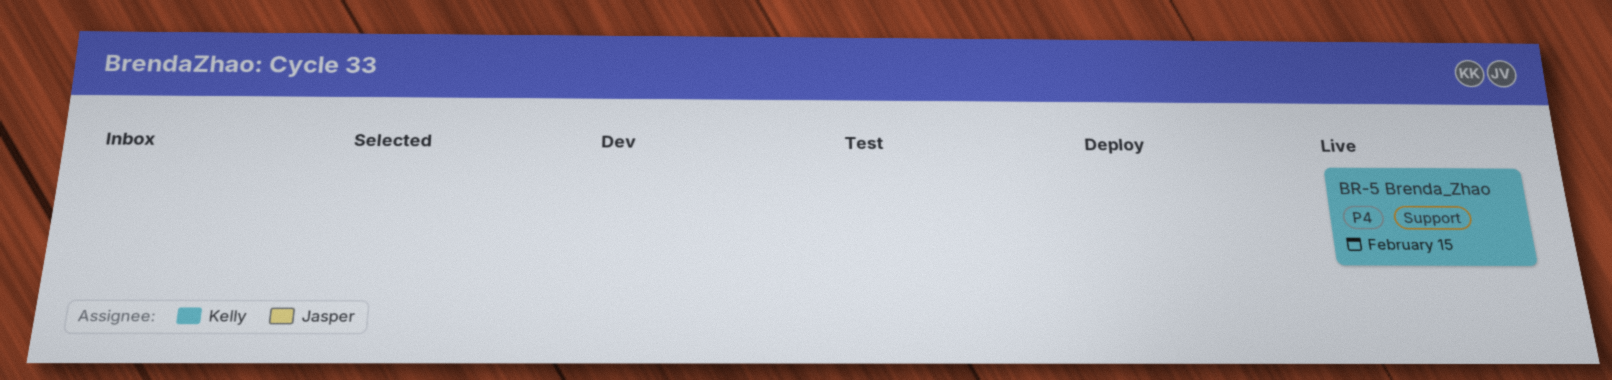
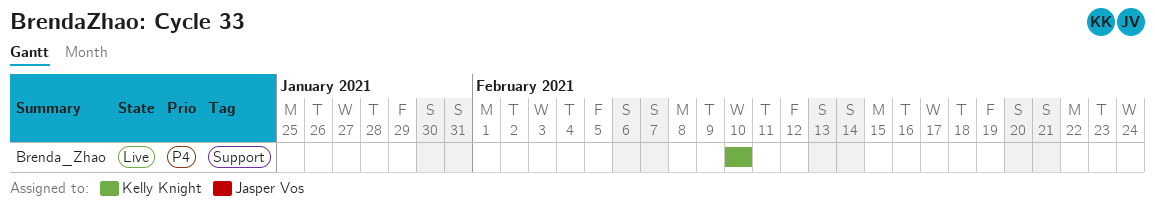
Brenda_Zhao, due: Feb 15 -> Feb 10

